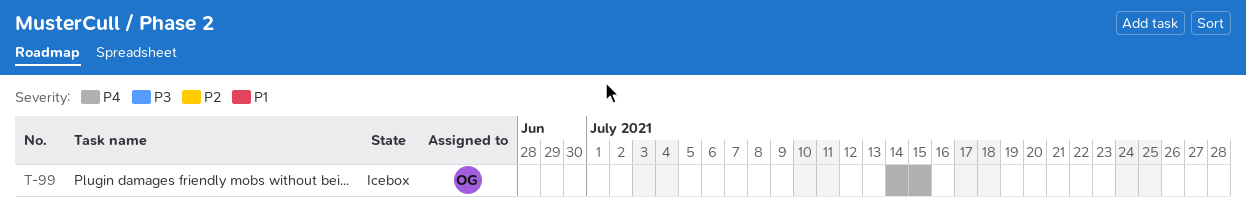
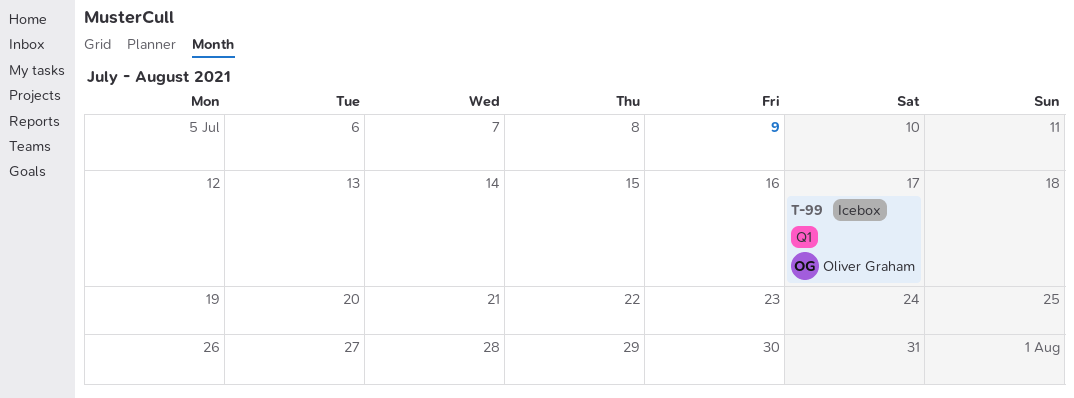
T-99, due: Jul 15 -> Jul 17

